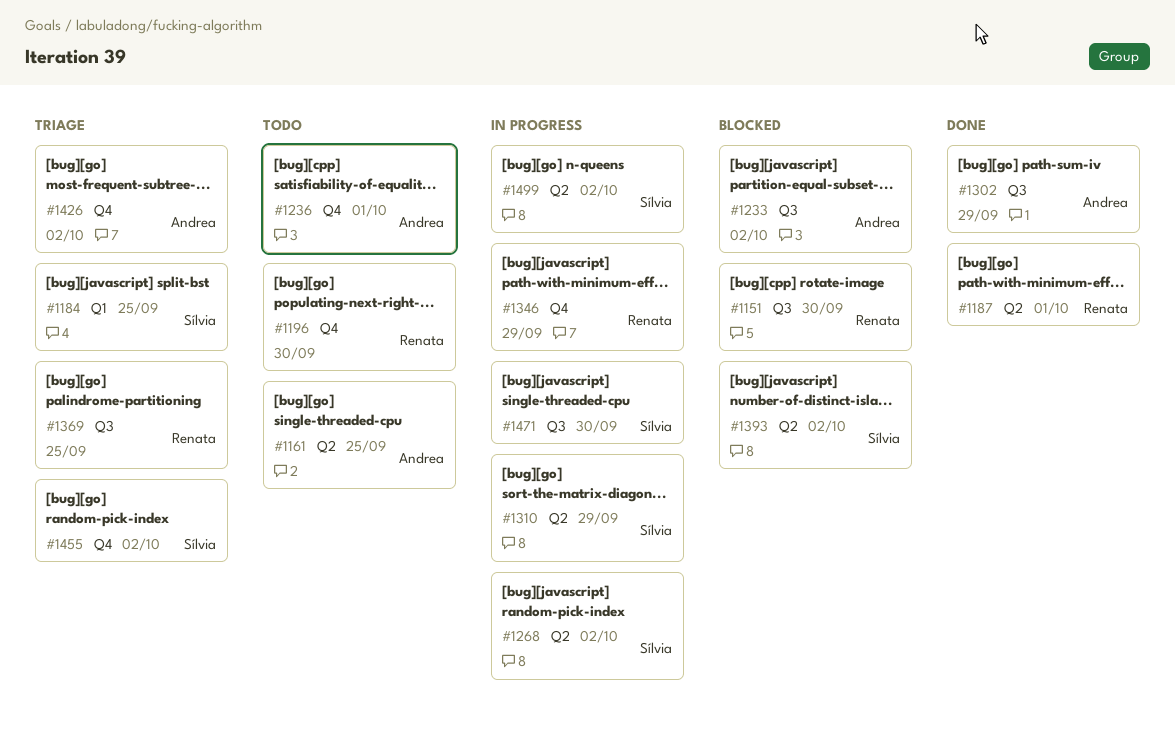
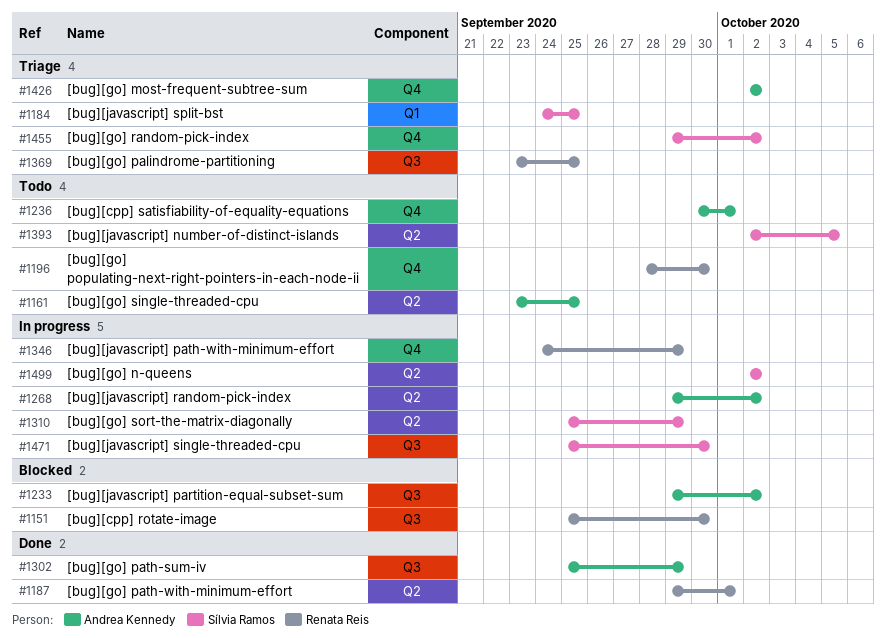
#1268, owner: Sílvia Ramos -> Andrea Kennedy
#1393, status: Blocked -> Todo
#1393, due: Oct 2 -> Oct 5

